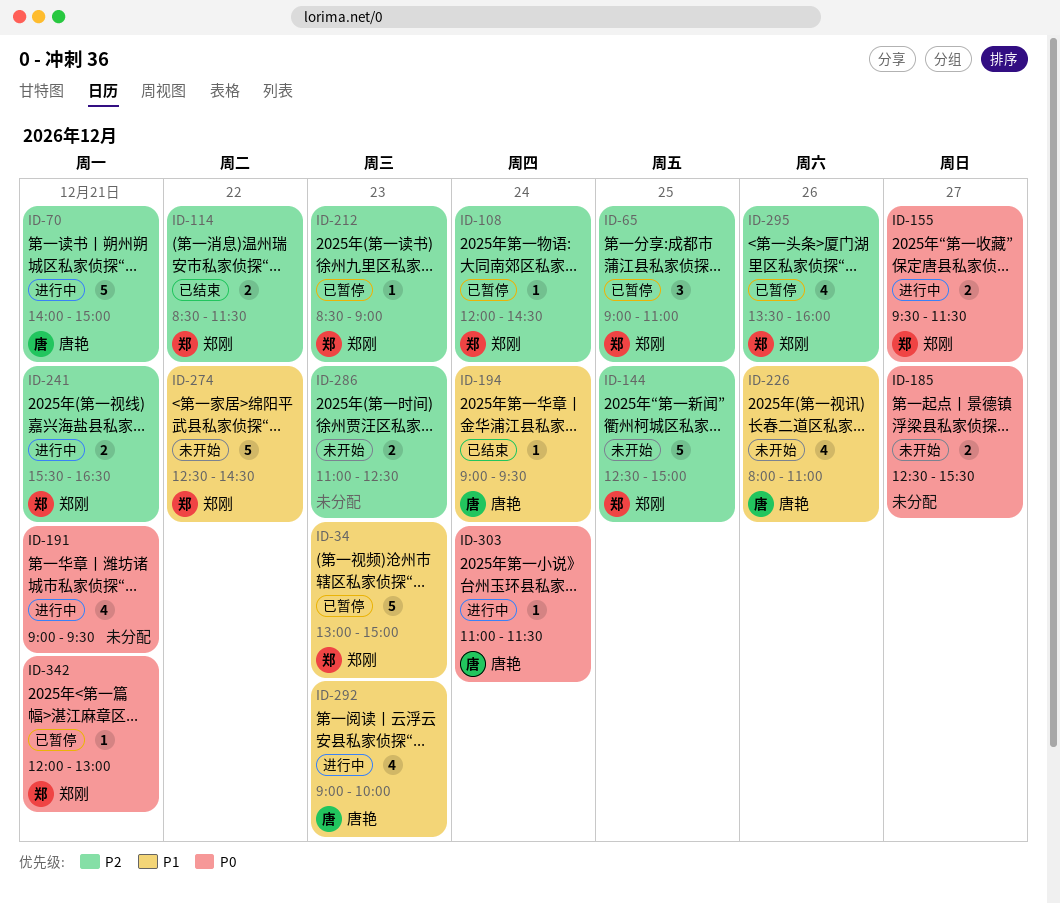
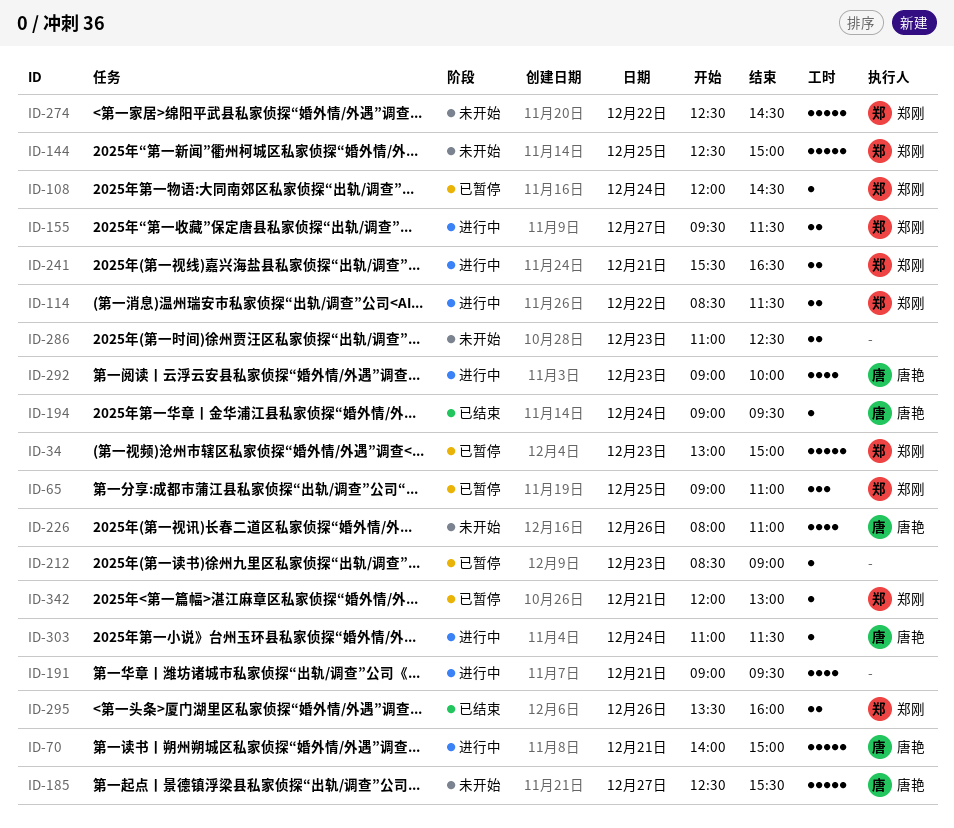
ID-114, status: 已结束 -> 进行中
ID-185, owner: none -> 唐艳
ID-185, estimate: 2 -> 5
ID-212, owner: 郑刚 -> none
ID-295, status: 已暂停 -> 已结束
ID-295, estimate: 4 -> 2

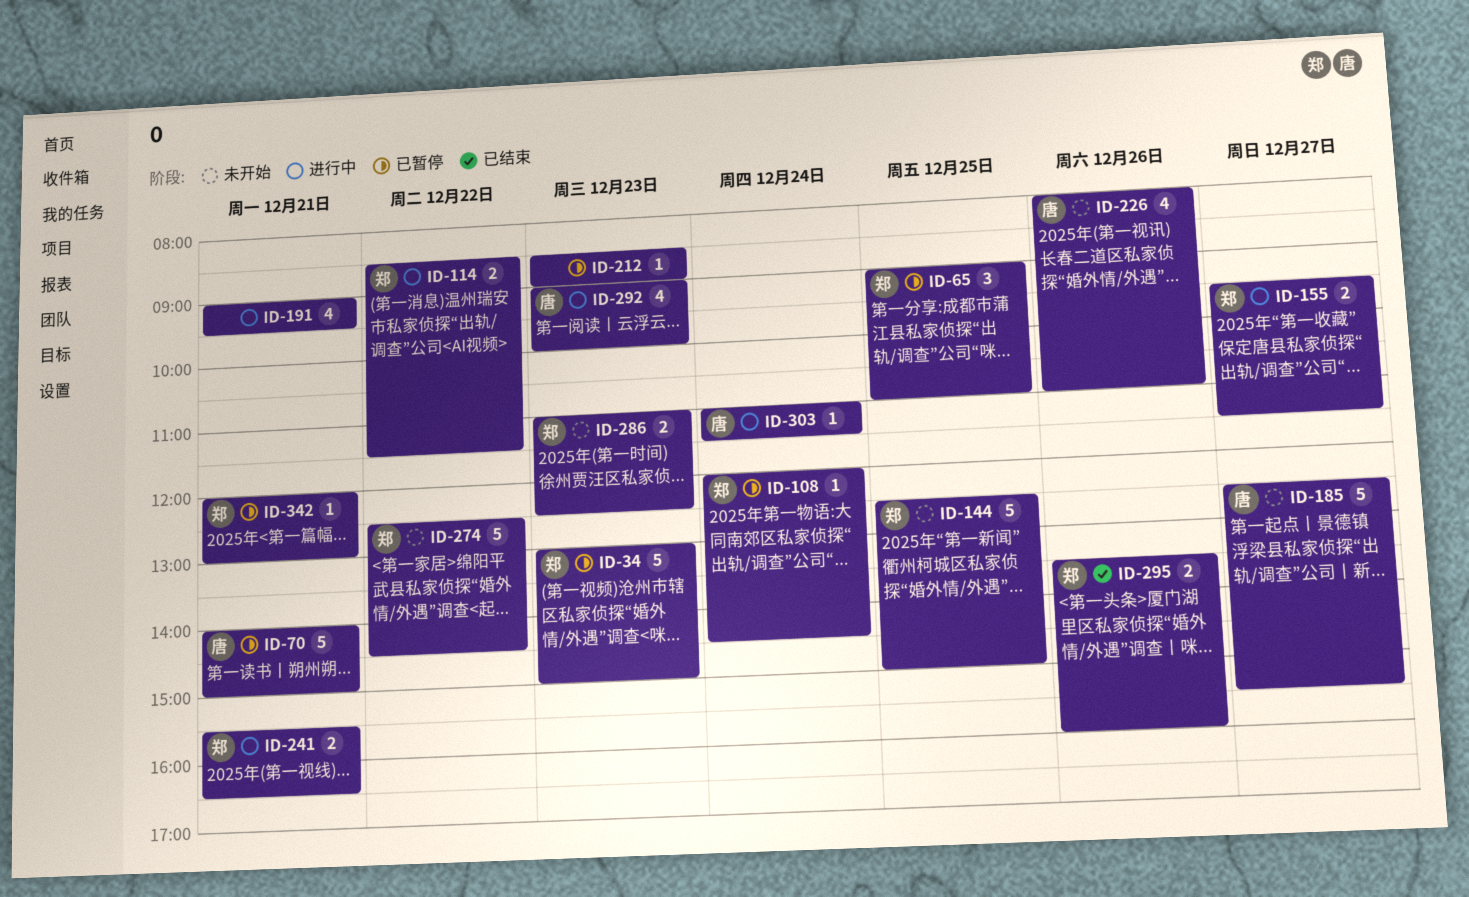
ID-70, status: 进行中 -> 已暂停
ID-194: present -> none
ID-286, owner: none -> 郑刚

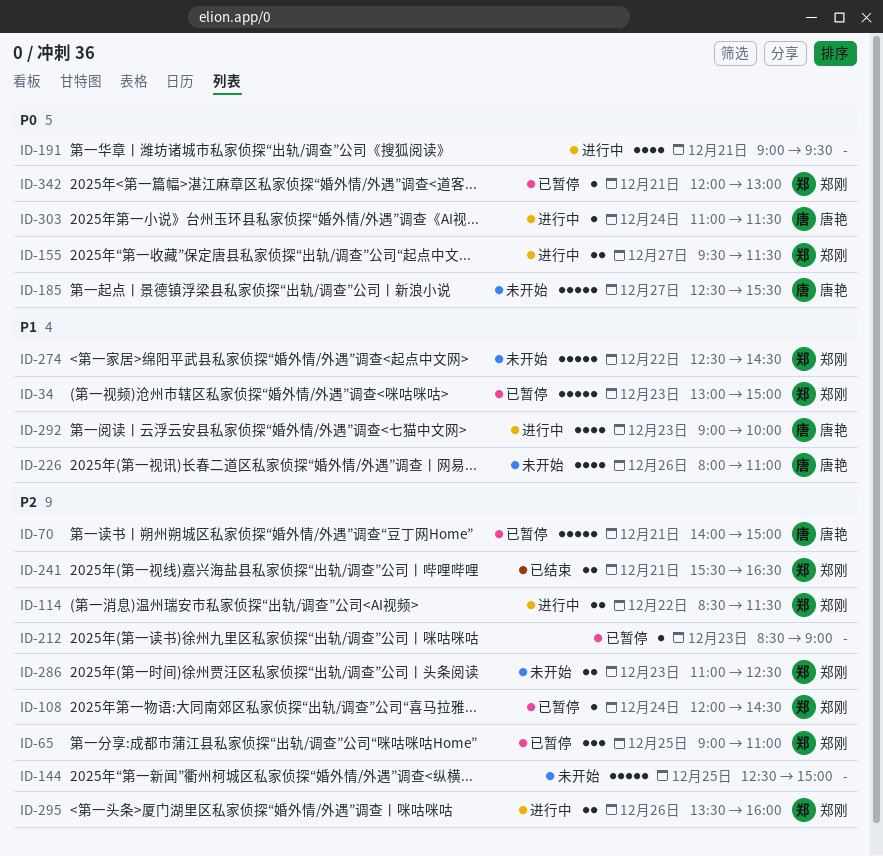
ID-144, owner: 郑刚 -> none
ID-241, status: 进行中 -> 已结束
ID-295, status: 已结束 -> 进行中

